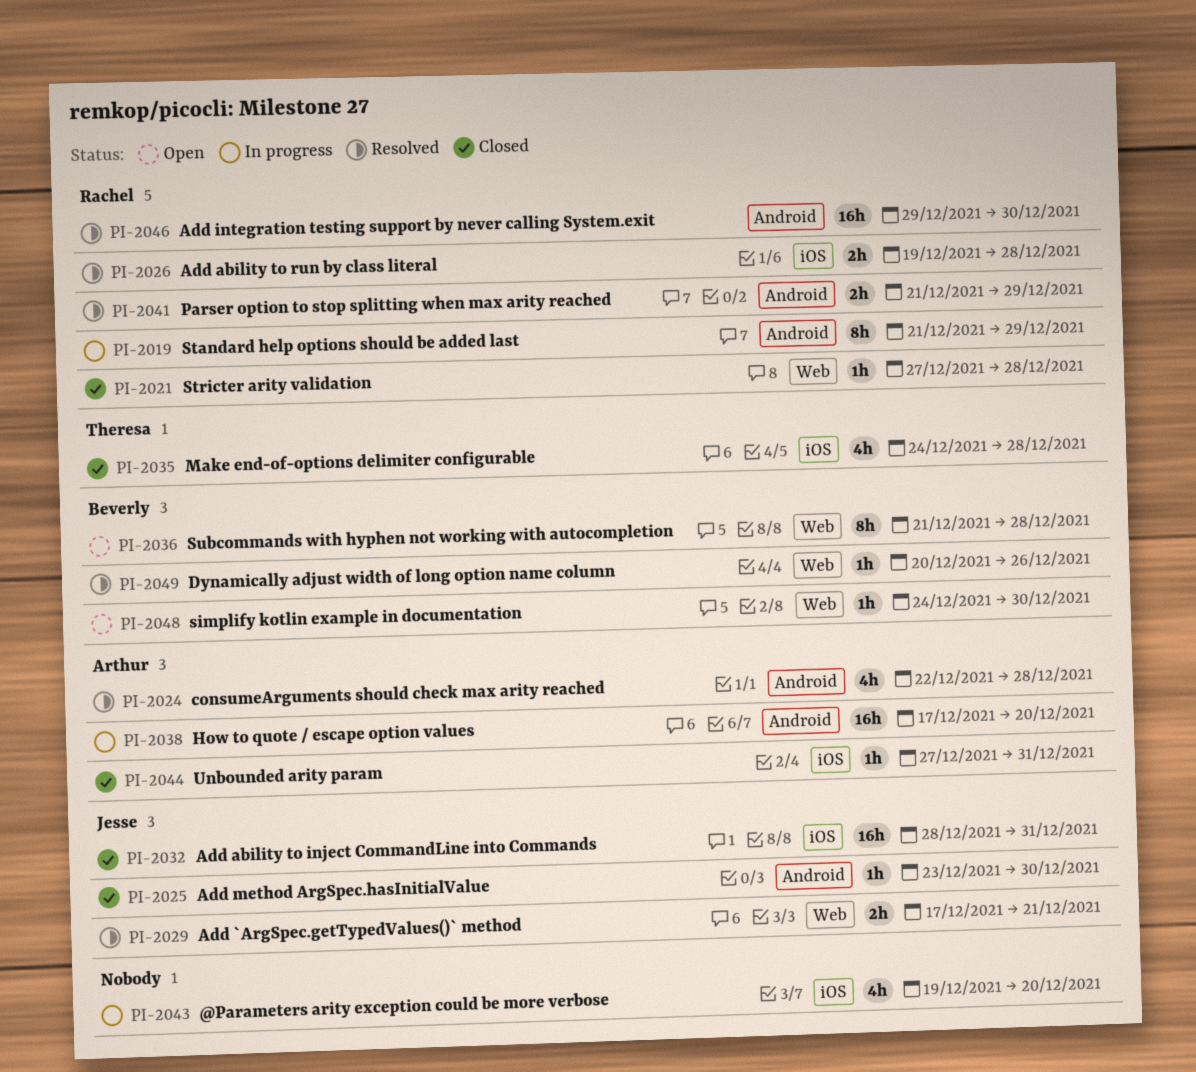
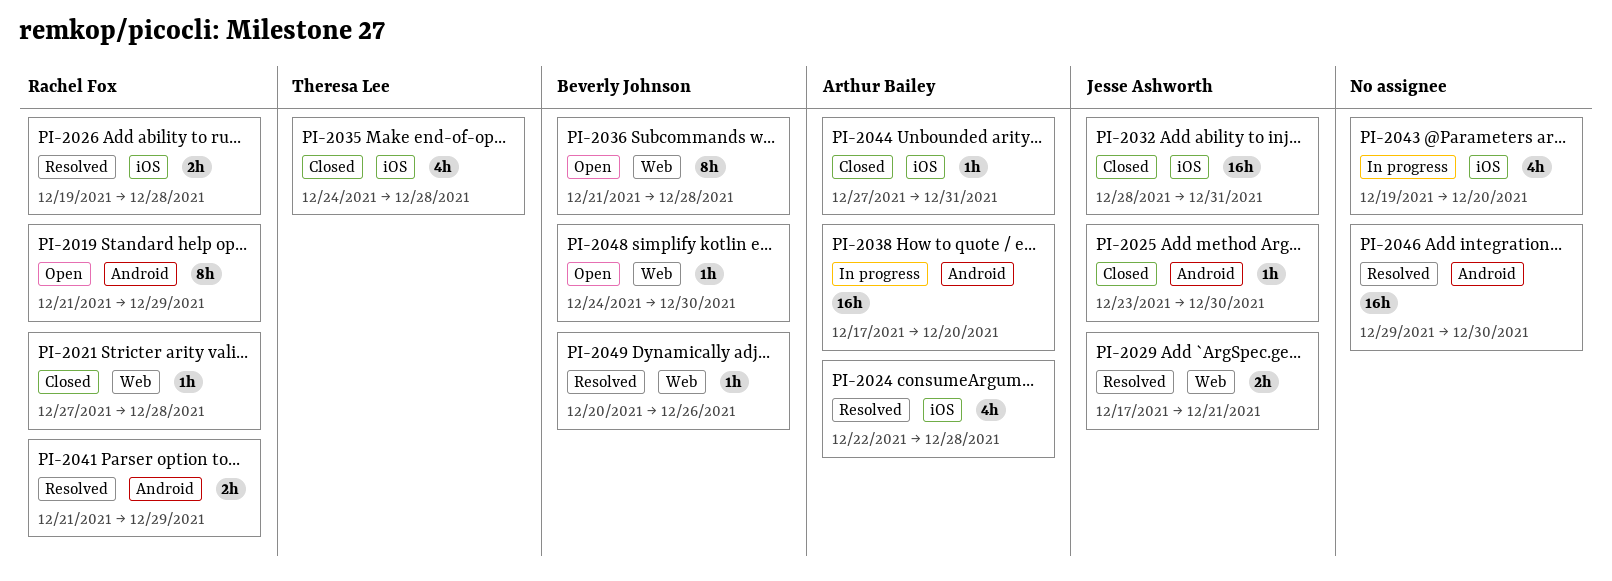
PI-2019, status: In progress -> Open
PI-2024, label: Android -> iOS
PI-2046, owner: Rachel Fox -> none

